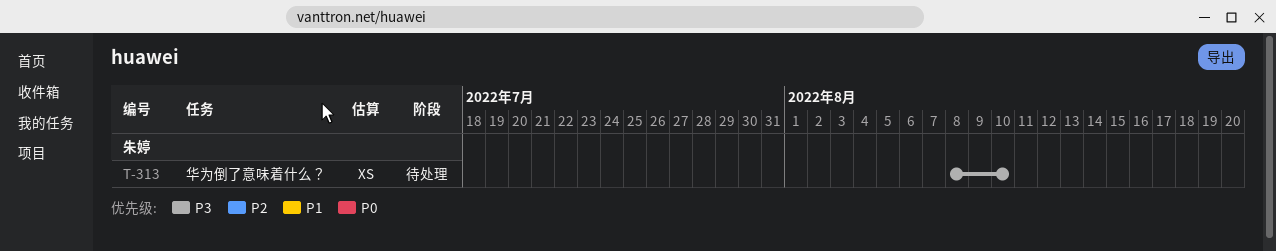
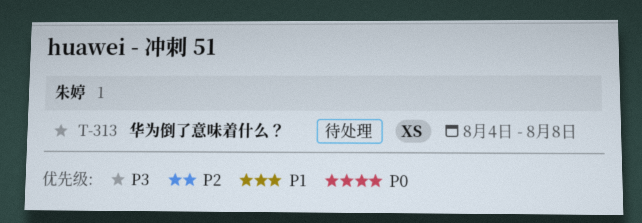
T-313, start: Aug 8 -> Aug 4
T-313, due: Aug 10 -> Aug 8

